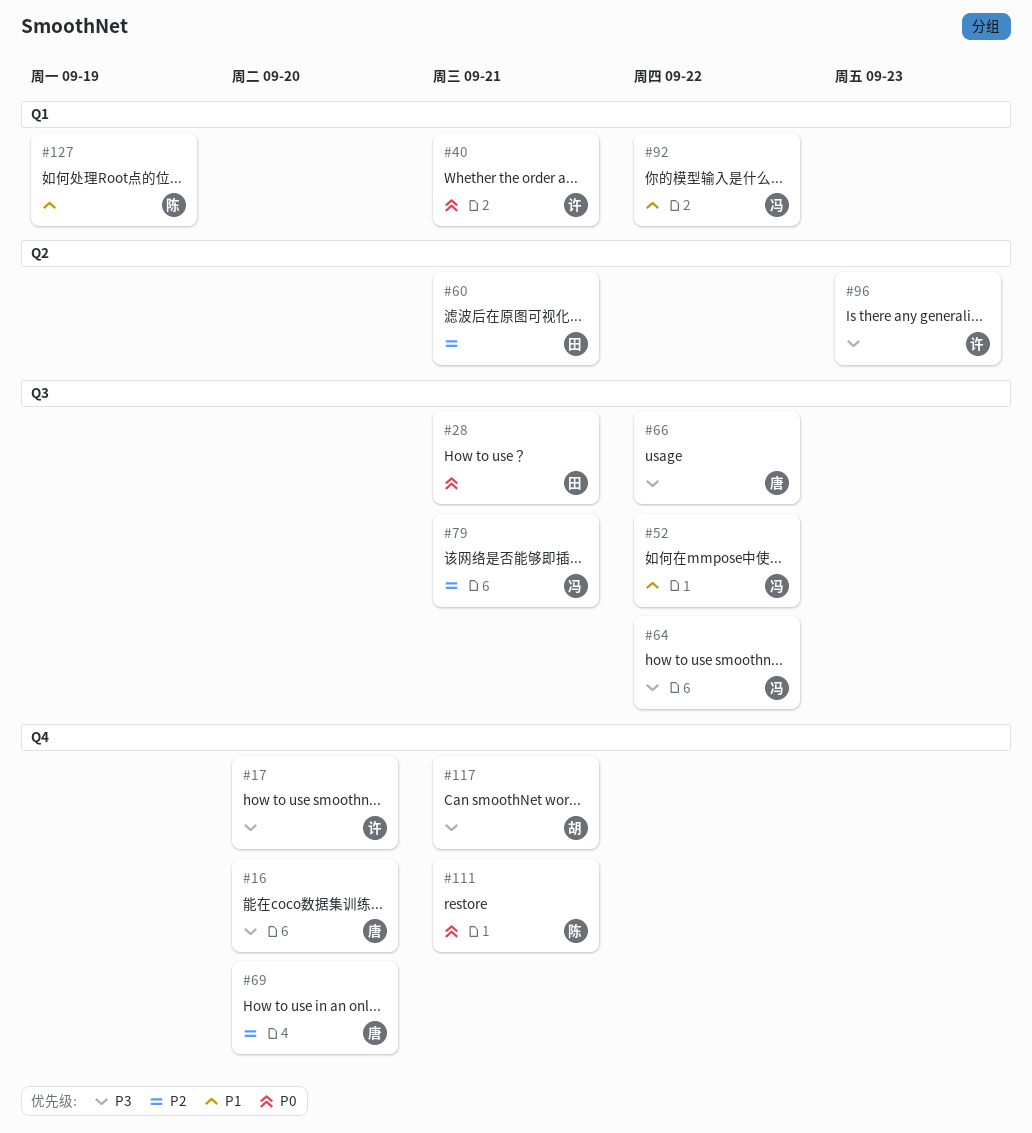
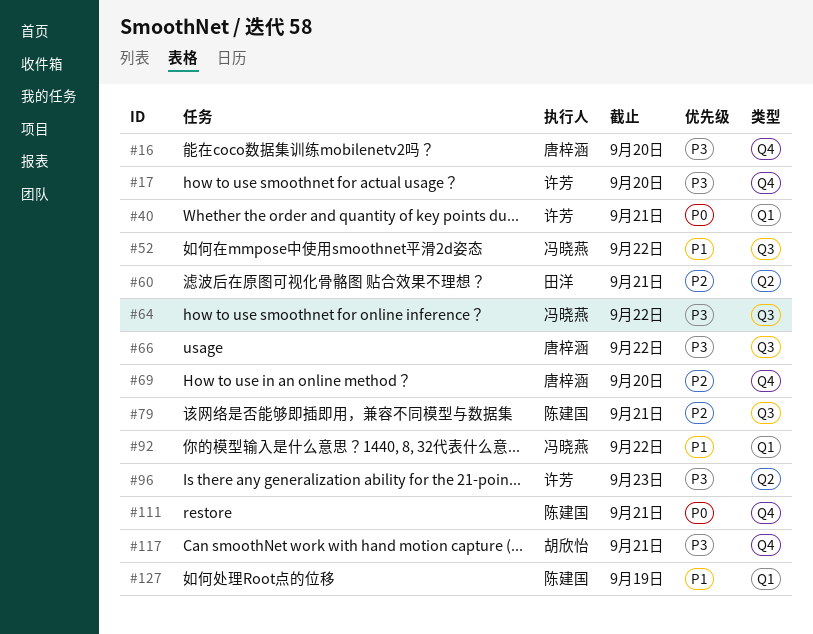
#28: present -> none
#79, owner: 冯晓燕 -> 陈建国

